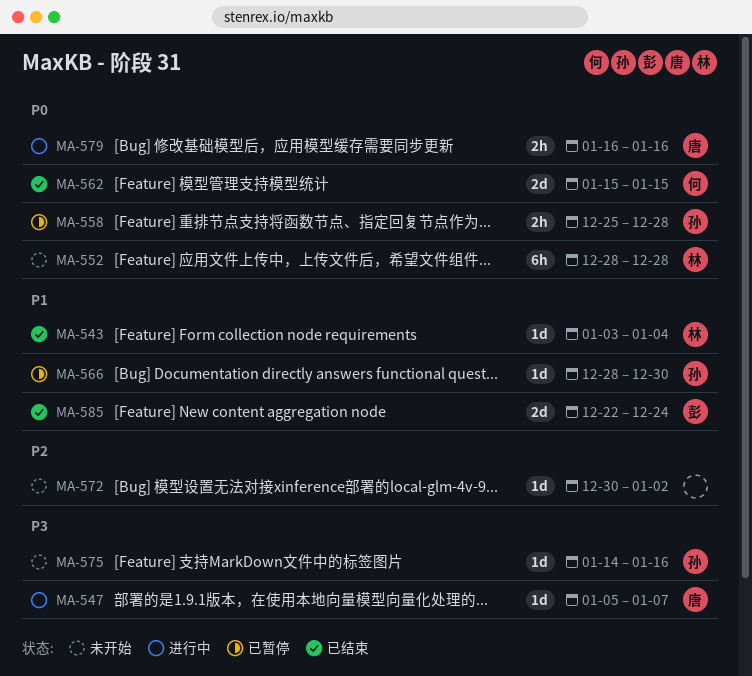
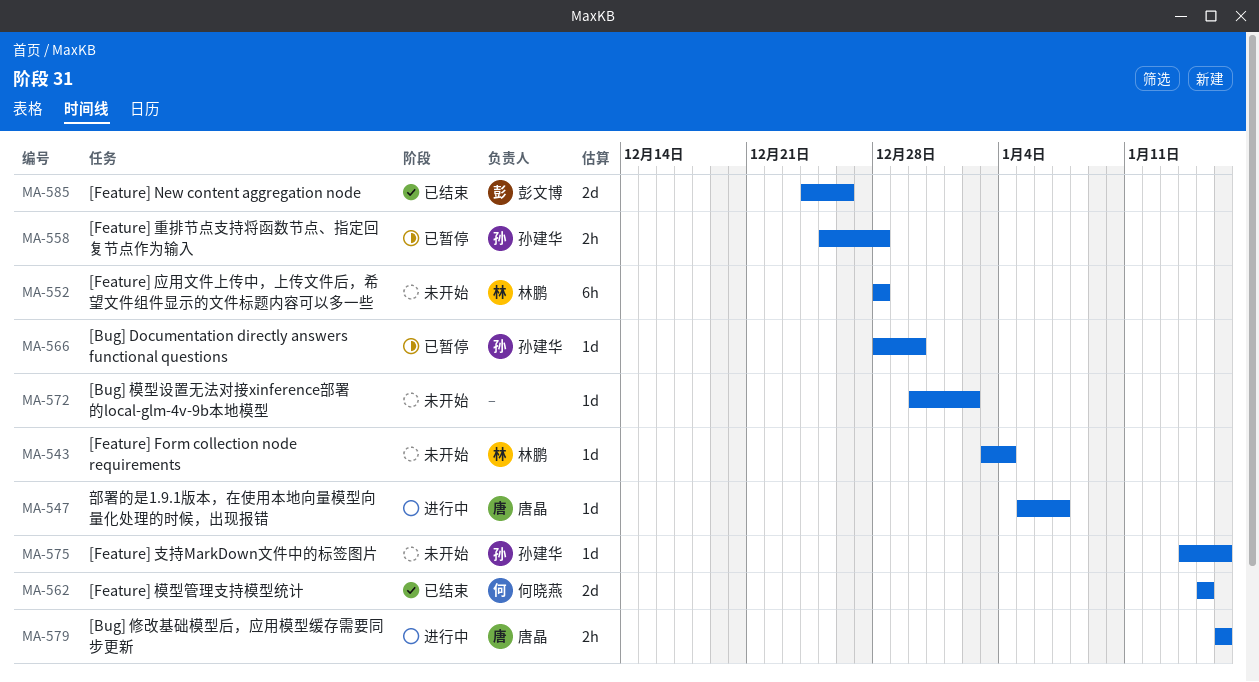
MA-543, status: 已结束 -> 未开始
MA-585, start: Dec 22 -> Dec 24
MA-585, due: Dec 24 -> Dec 26

